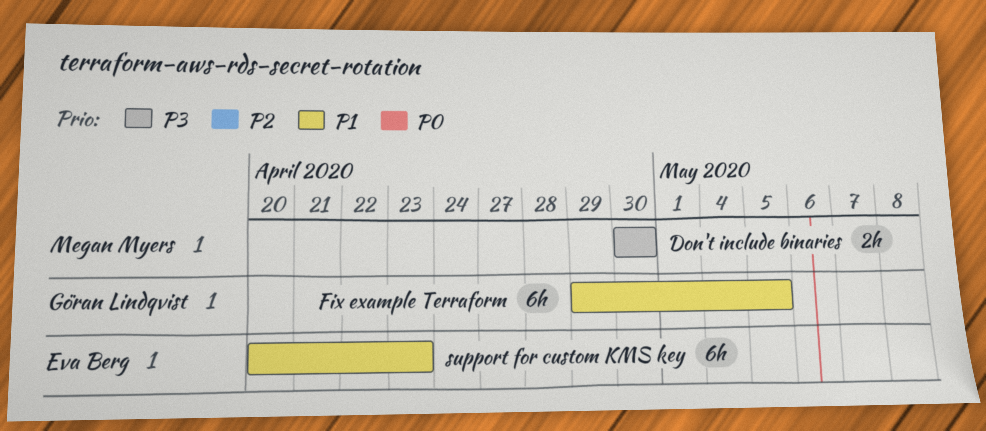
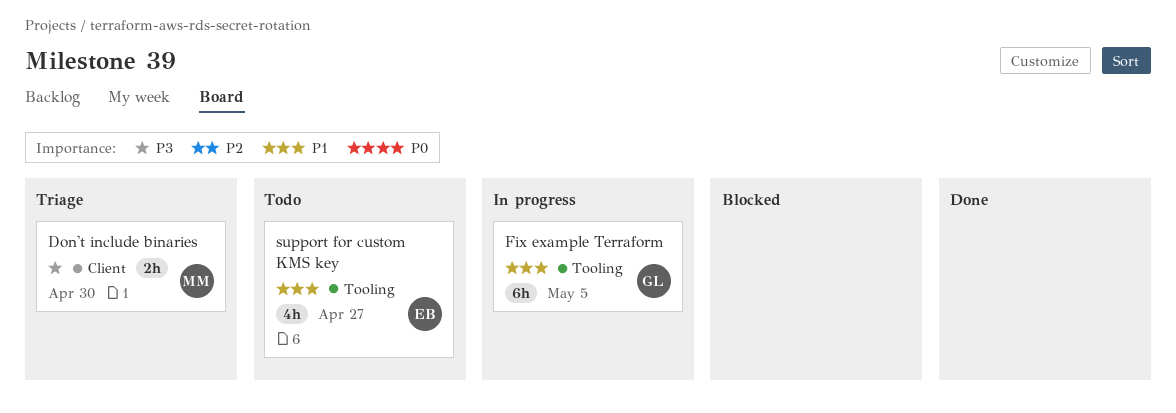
support for custom KMS key, estimate: 6h -> 4h
support for custom KMS key, due: Apr 23 -> Apr 27

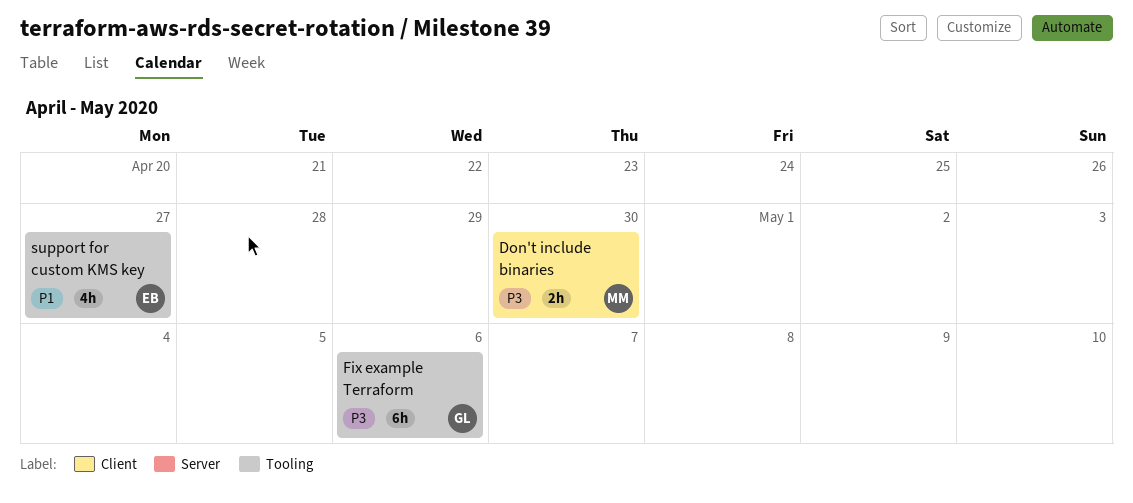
Fix example Terraform, priority: P1 -> P3
Fix example Terraform, due: May 5 -> May 6

